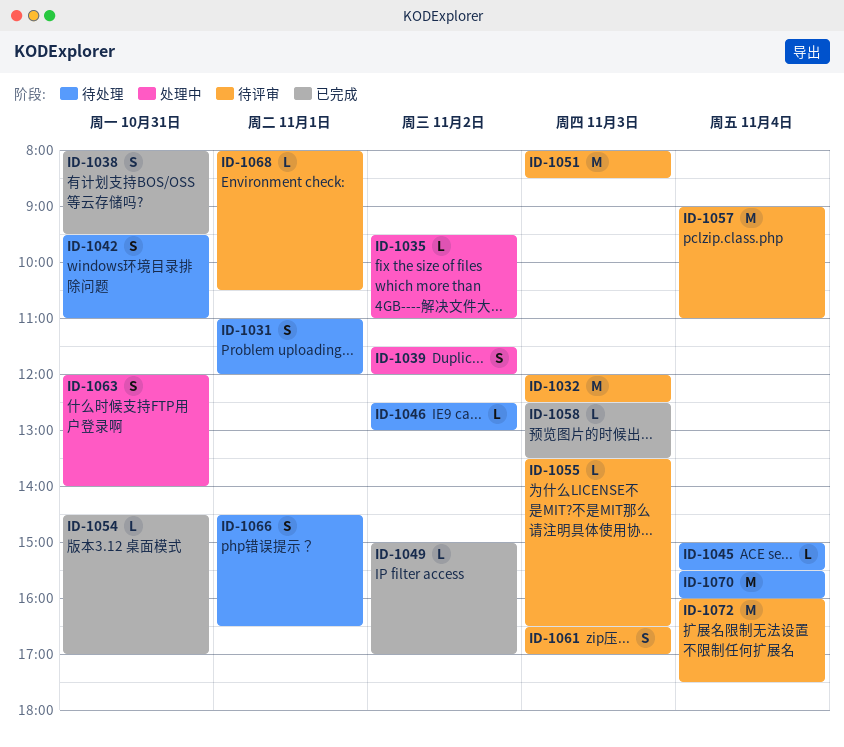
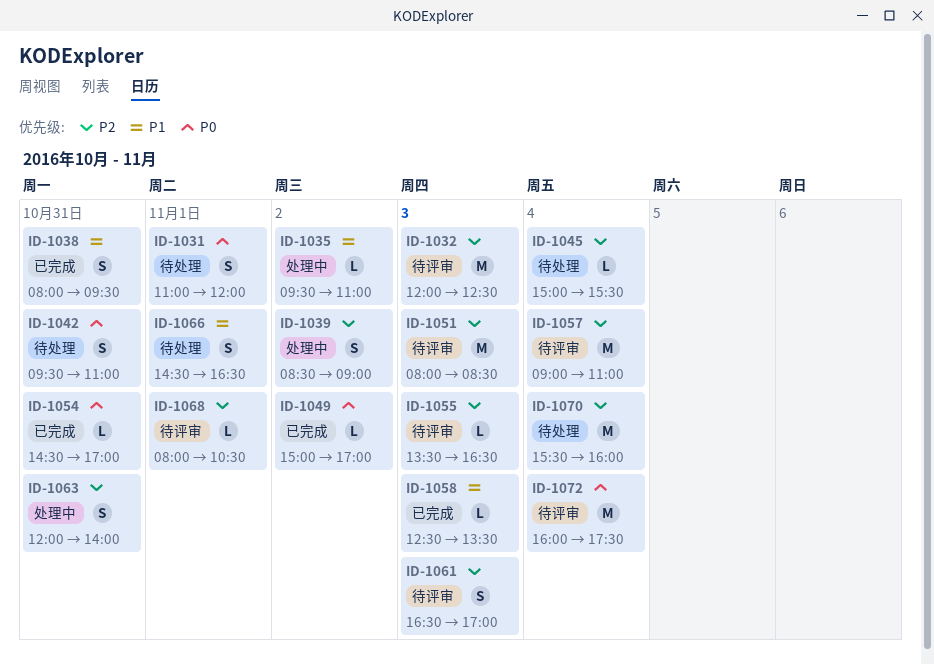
ID-1039, begins: 11:30 -> 08:30
ID-1039, ends: 12:00 -> 09:00
ID-1046: present -> none

